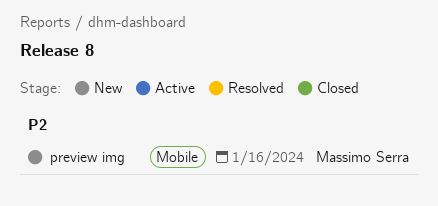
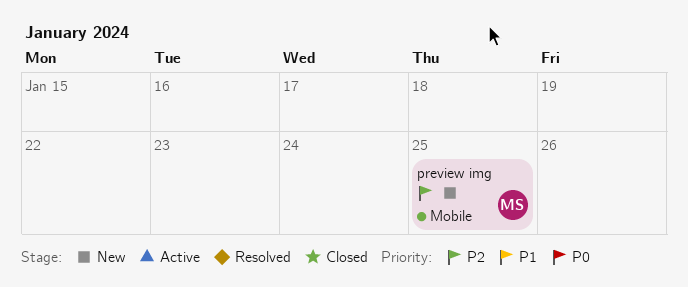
preview img, due: Jan 16 -> Jan 25

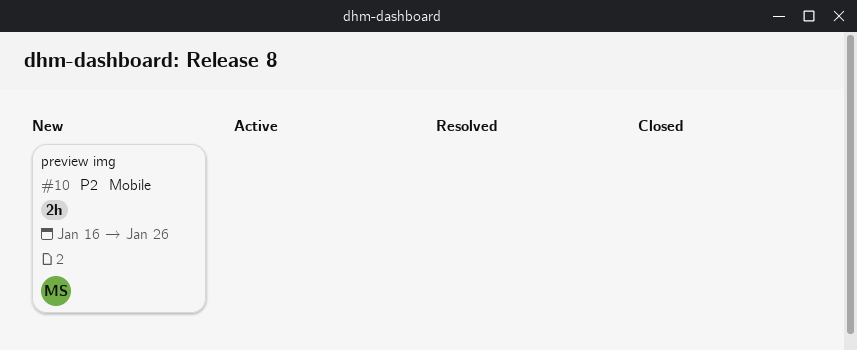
preview img, due: Jan 25 -> Jan 26

